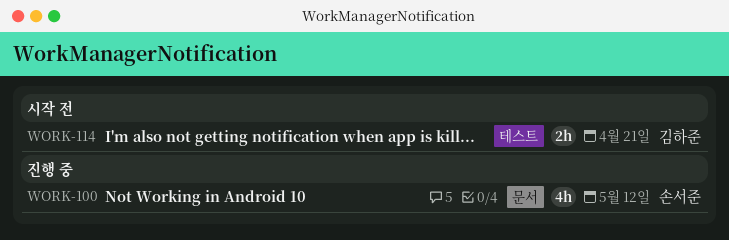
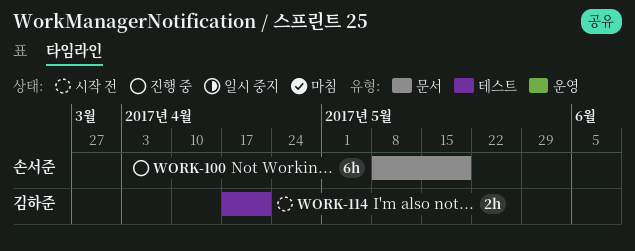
WORK-100, estimate: 4h -> 6h
WORK-100, due: May 12 -> May 19

